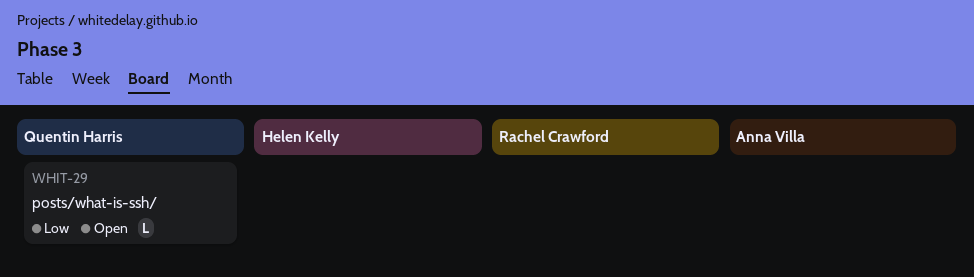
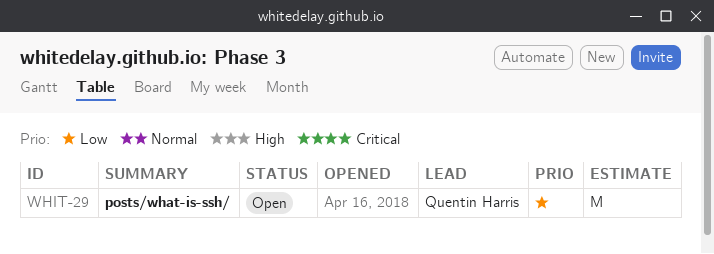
WHIT-29, estimate: L -> M

